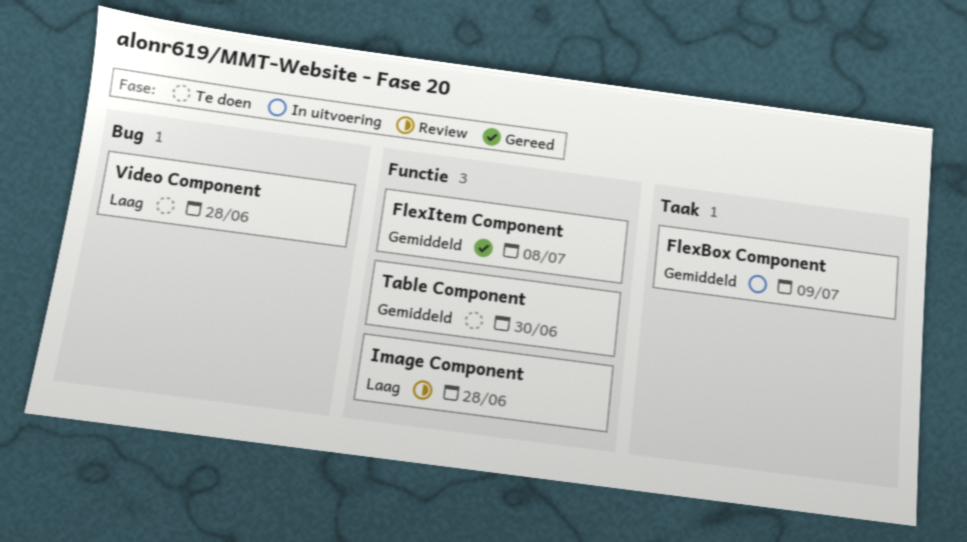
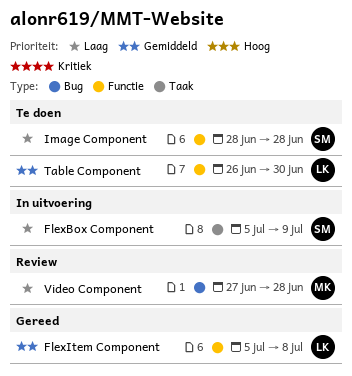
FlexBox Component, priority: Gemiddeld -> Laag
Image Component, status: Review -> Te doen
Video Component, status: Te doen -> Review

